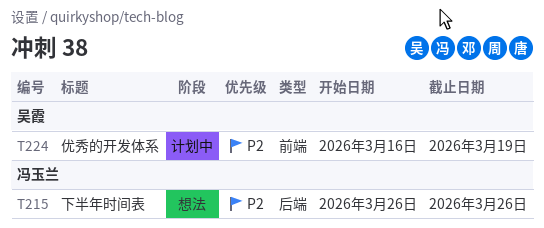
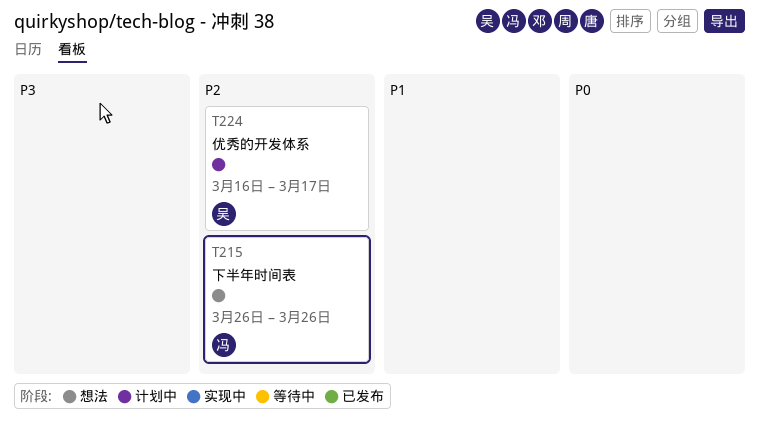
T224, due: Mar 19 -> Mar 17

